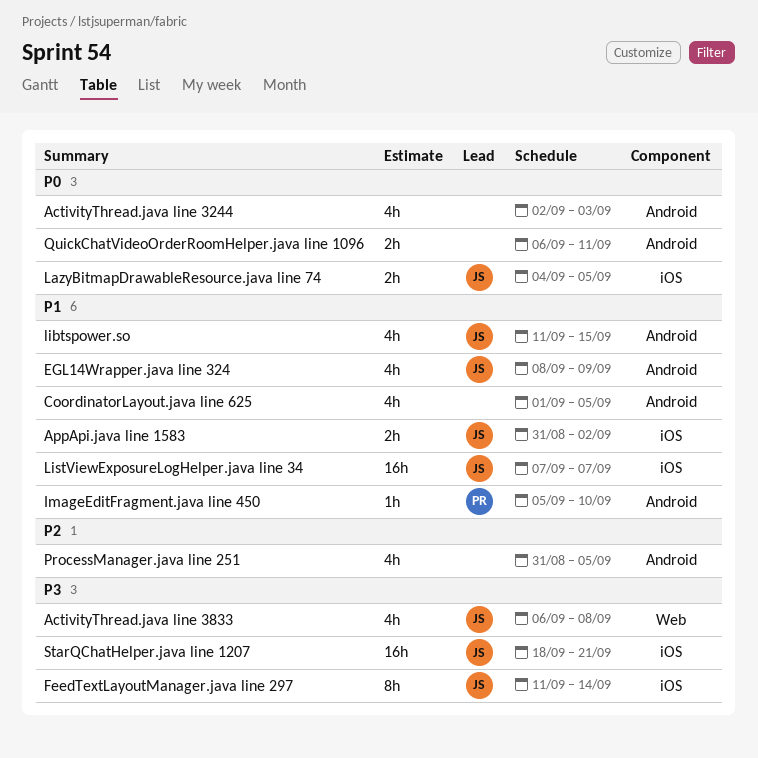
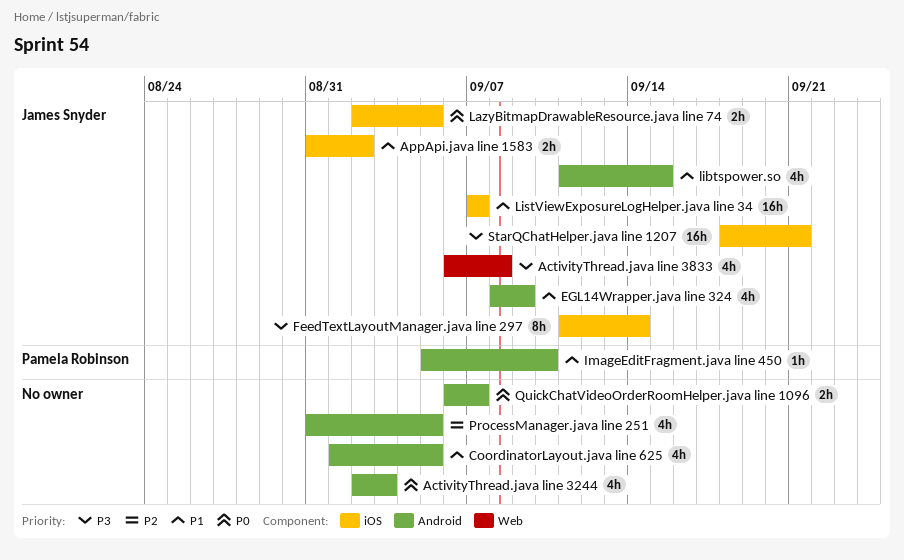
LazyBitmapDrawableResource.java line 74, start: Sep 4 -> Sep 2
QuickChatVideoOrderRoomHelper.java line 1096, due: Sep 11 -> Sep 7

